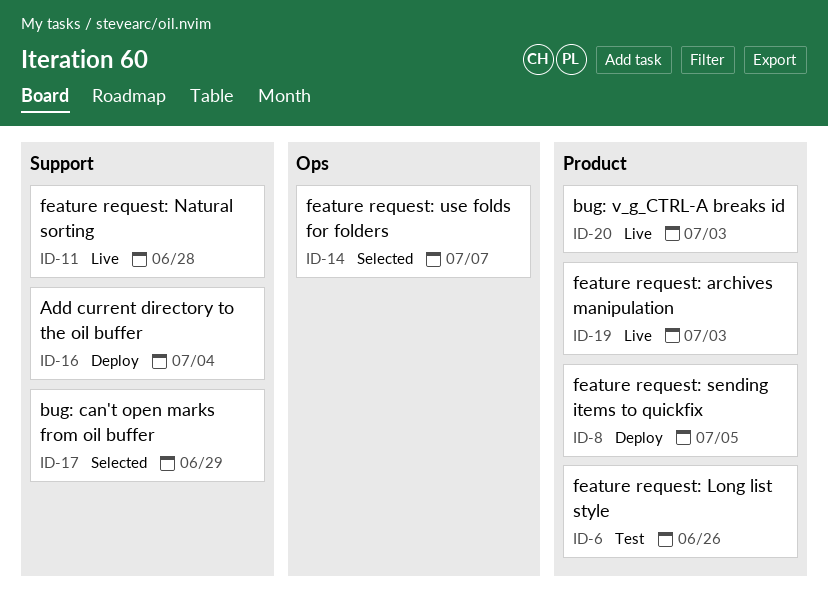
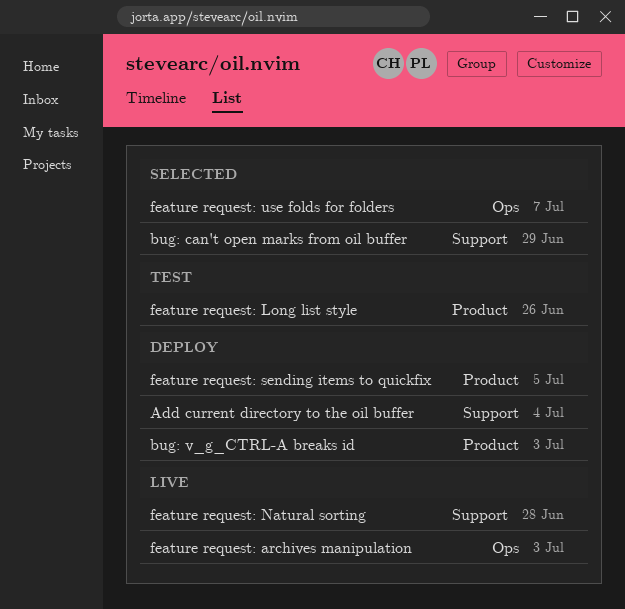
bug: v_g_CTRL-A breaks id, status: Live -> Deploy
feature request: archives manipulation, label: Product -> Ops

